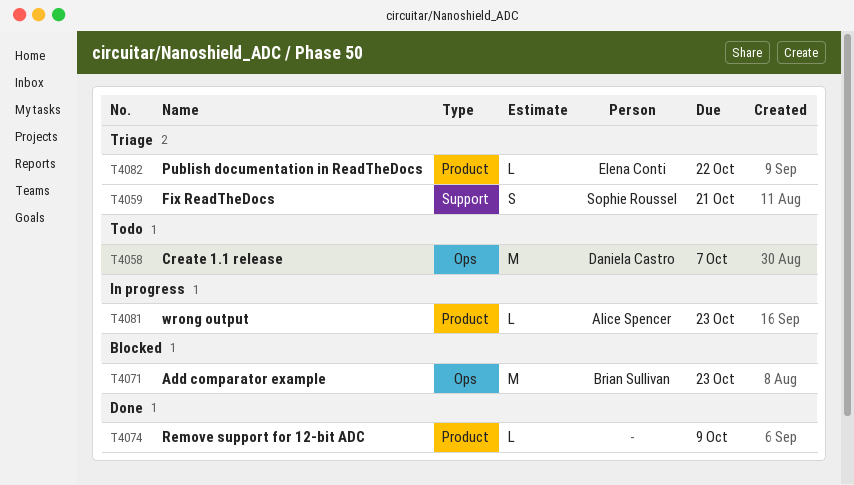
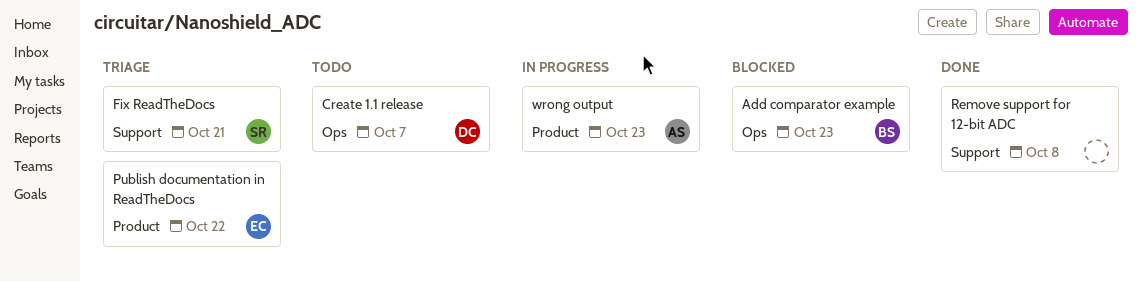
Remove support for 12-bit ADC, label: Product -> Support
Remove support for 12-bit ADC, due: Oct 9 -> Oct 8

